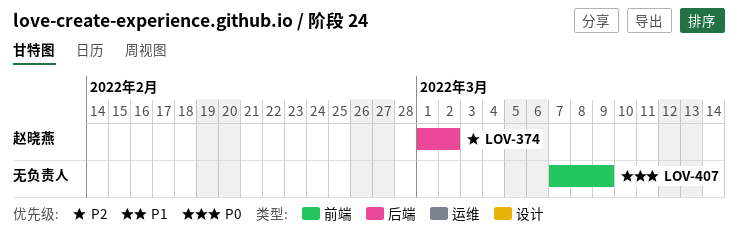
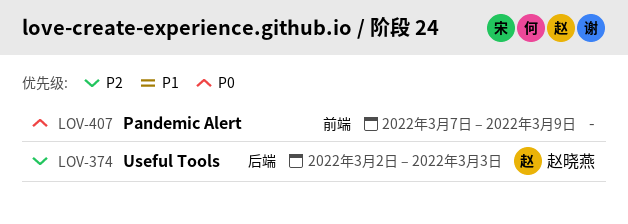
LOV-374, start: Mar 1 -> Mar 2
LOV-374, due: Mar 2 -> Mar 3

